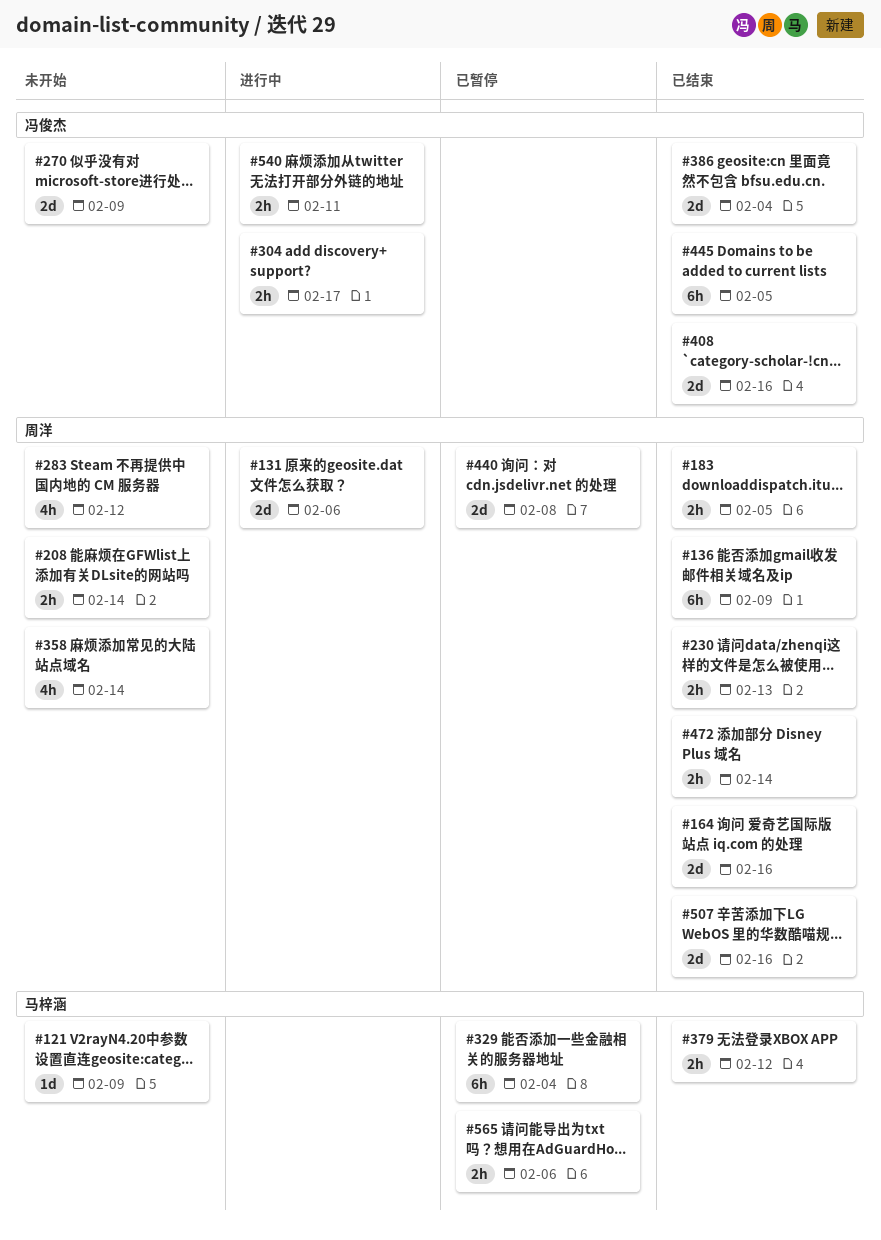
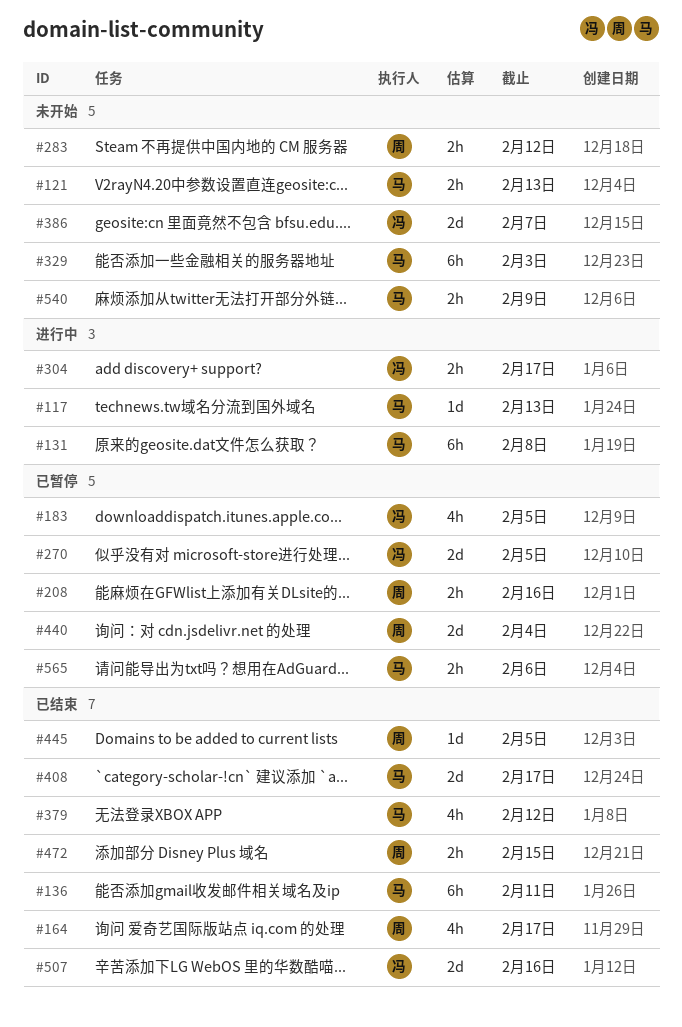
#117: none -> present
#121, estimate: 1d -> 2h
#121, due: Feb 9 -> Feb 13
#131, owner: 周洋 -> 马梓涵
#131, estimate: 2d -> 6h
#131, due: Feb 6 -> Feb 8
#136, owner: 周洋 -> 马梓涵
#136, due: Feb 9 -> Feb 11
#164, estimate: 2d -> 4h
#164, due: Feb 16 -> Feb 17
#183, status: 已结束 -> 已暂停
#183, owner: 周洋 -> 冯俊杰
#183, estimate: 2h -> 4h
#208, status: 未开始 -> 已暂停
#208, due: Feb 14 -> Feb 16
#230: present -> none
#270, status: 未开始 -> 已暂停
#270, due: Feb 9 -> Feb 5
#283, estimate: 4h -> 2h
#329, status: 已暂停 -> 未开始
#329, due: Feb 4 -> Feb 3
#358: present -> none
#379, estimate: 2h -> 4h
#386, status: 已结束 -> 未开始
#386, due: Feb 4 -> Feb 7
#408, owner: 冯俊杰 -> 马梓涵
#408, due: Feb 16 -> Feb 17
#440, due: Feb 8 -> Feb 4
#445, owner: 冯俊杰 -> 周洋
#445, estimate: 6h -> 1d
#472, due: Feb 14 -> Feb 15
#507, owner: 周洋 -> 冯俊杰
#540, status: 进行中 -> 未开始
#540, owner: 冯俊杰 -> 马梓涵
#540, due: Feb 11 -> Feb 9

